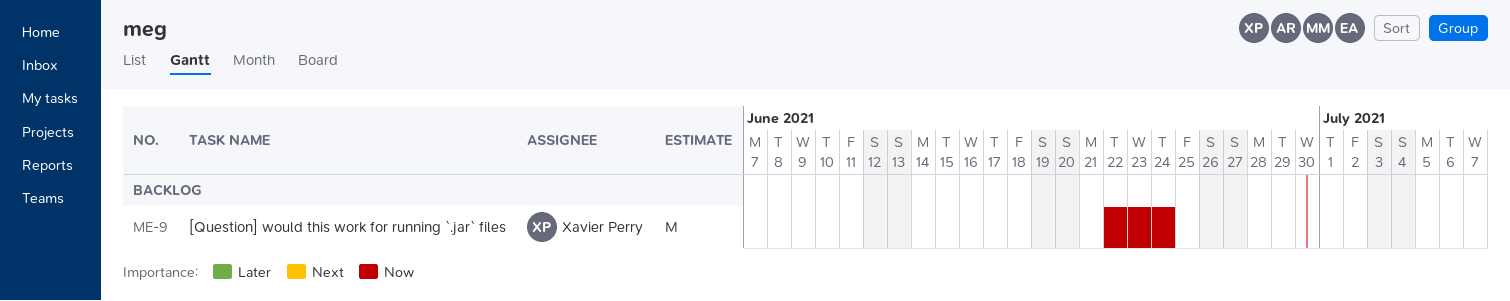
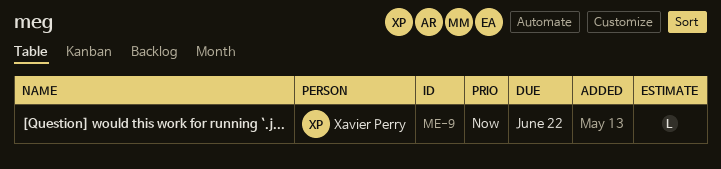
ME-9, estimate: M -> L
ME-9, due: Jun 24 -> Jun 22

